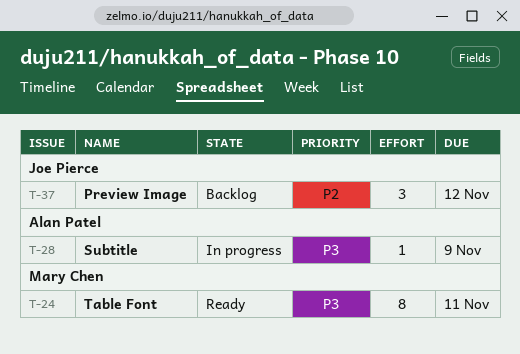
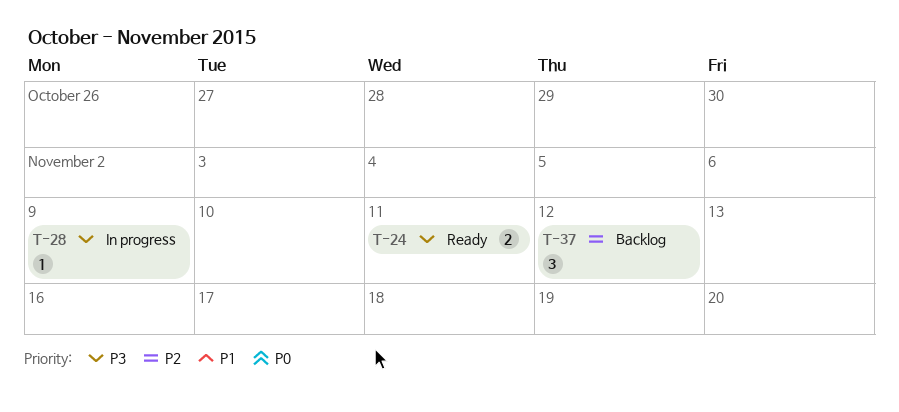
T-24, estimate: 8 -> 2

